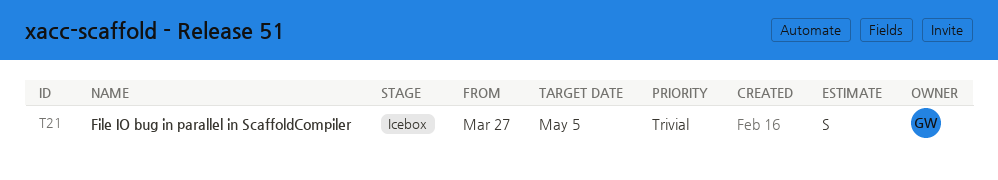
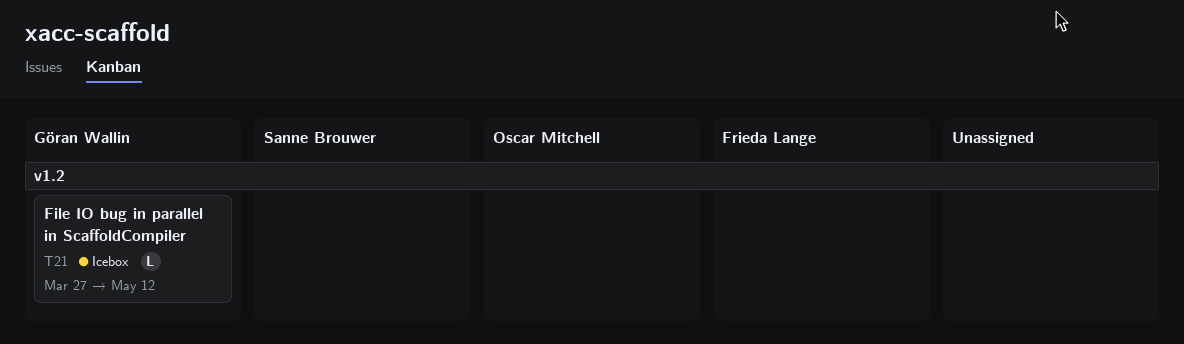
T21, estimate: S -> L
T21, due: May 5 -> May 12

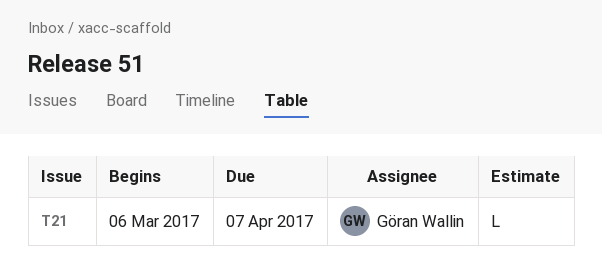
T21, start: Mar 27 -> Mar 6
T21, due: May 12 -> Apr 7

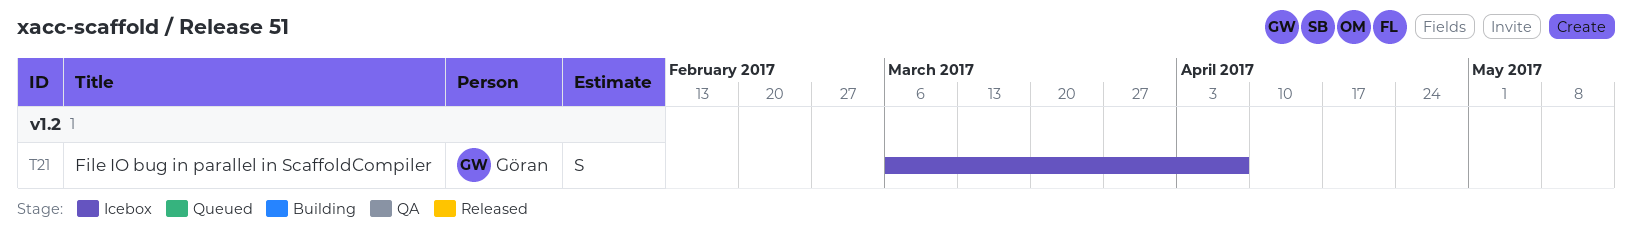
T21, estimate: L -> S

